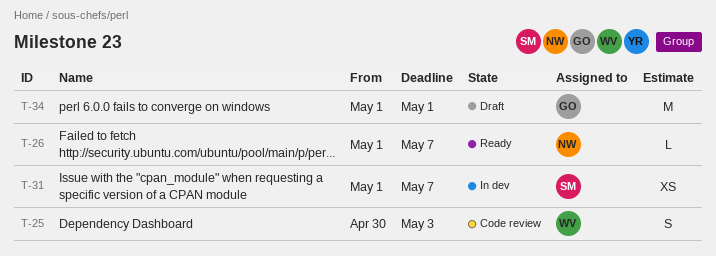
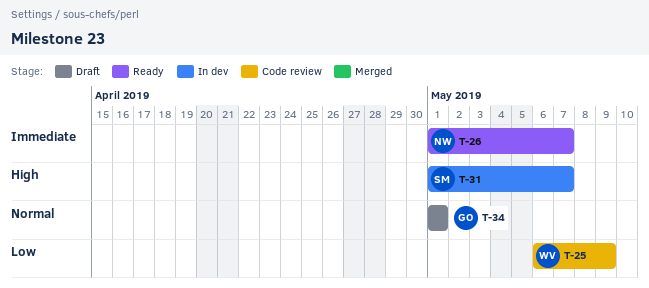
T-25, start: Apr 30 -> May 6
T-25, due: May 3 -> May 9

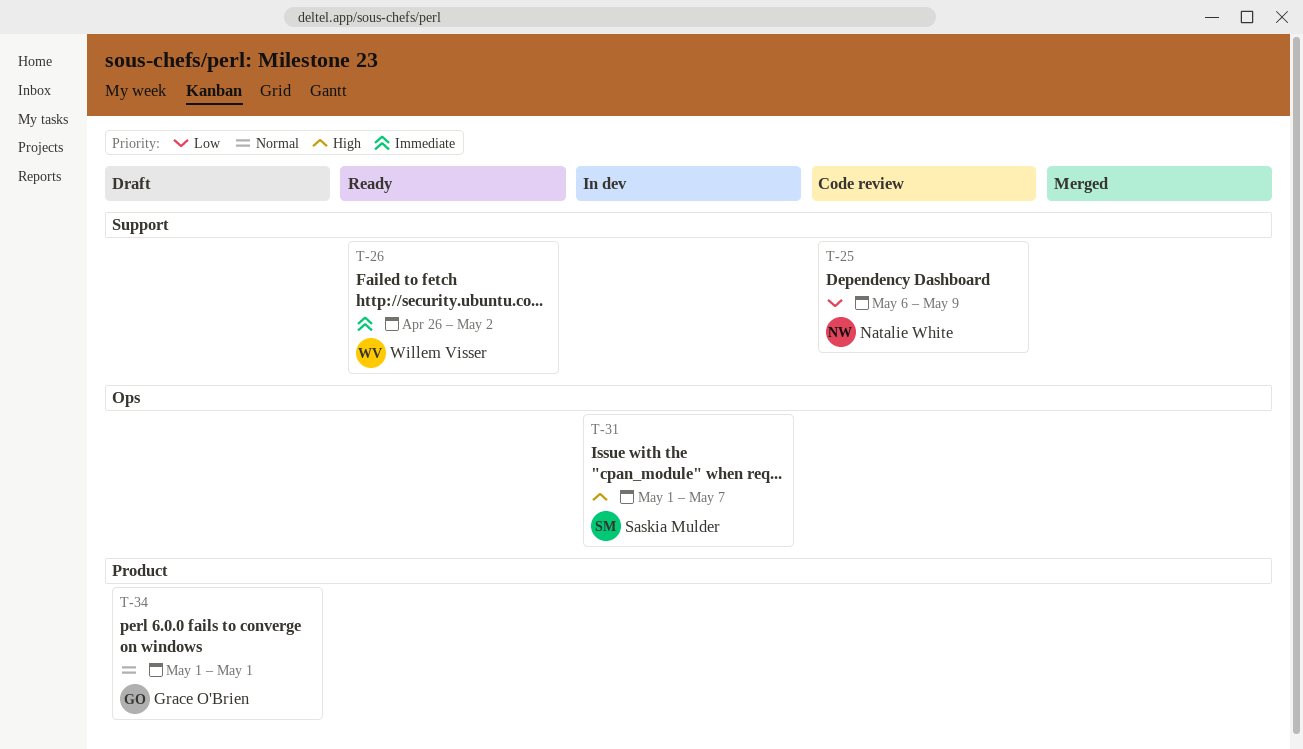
T-25, owner: Willem Visser -> Natalie White
T-26, owner: Natalie White -> Willem Visser
T-26, start: May 1 -> Apr 26
T-26, due: May 7 -> May 2

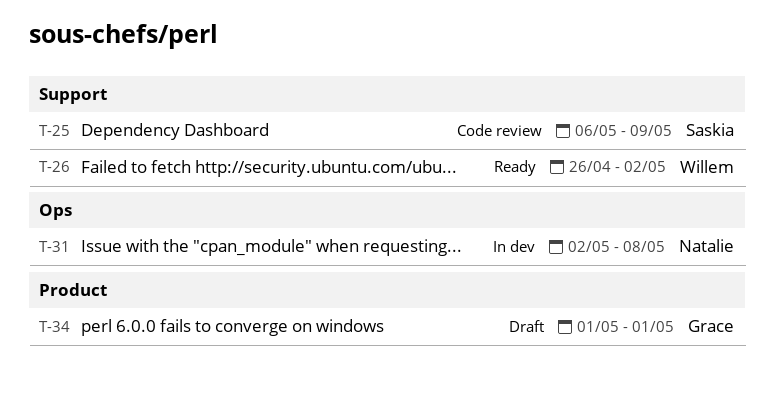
T-25, owner: Natalie White -> Saskia Mulder
T-31, owner: Saskia Mulder -> Natalie White
T-31, start: May 1 -> May 2
T-31, due: May 7 -> May 8

